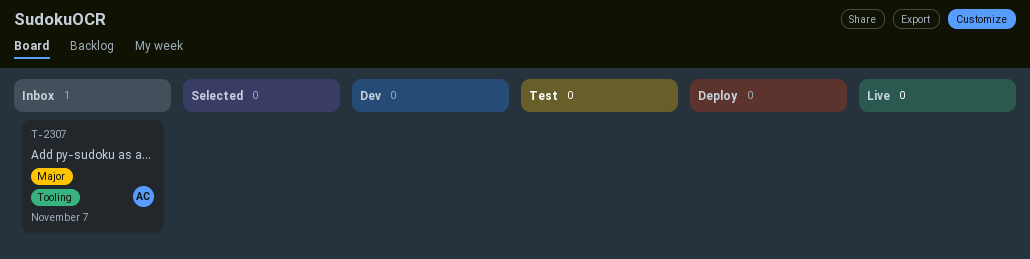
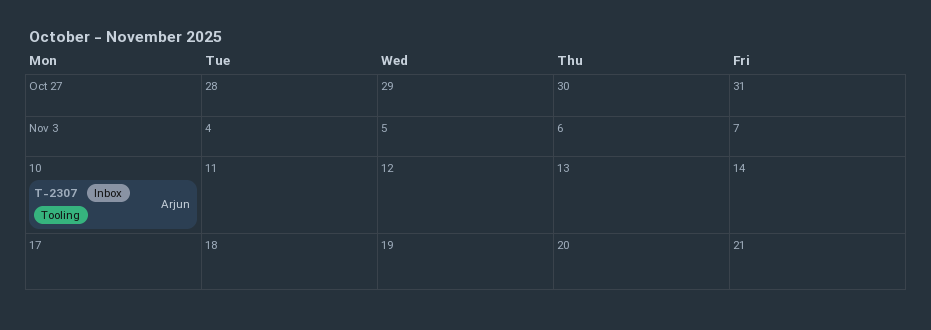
T-2307, due: Nov 7 -> Nov 10

